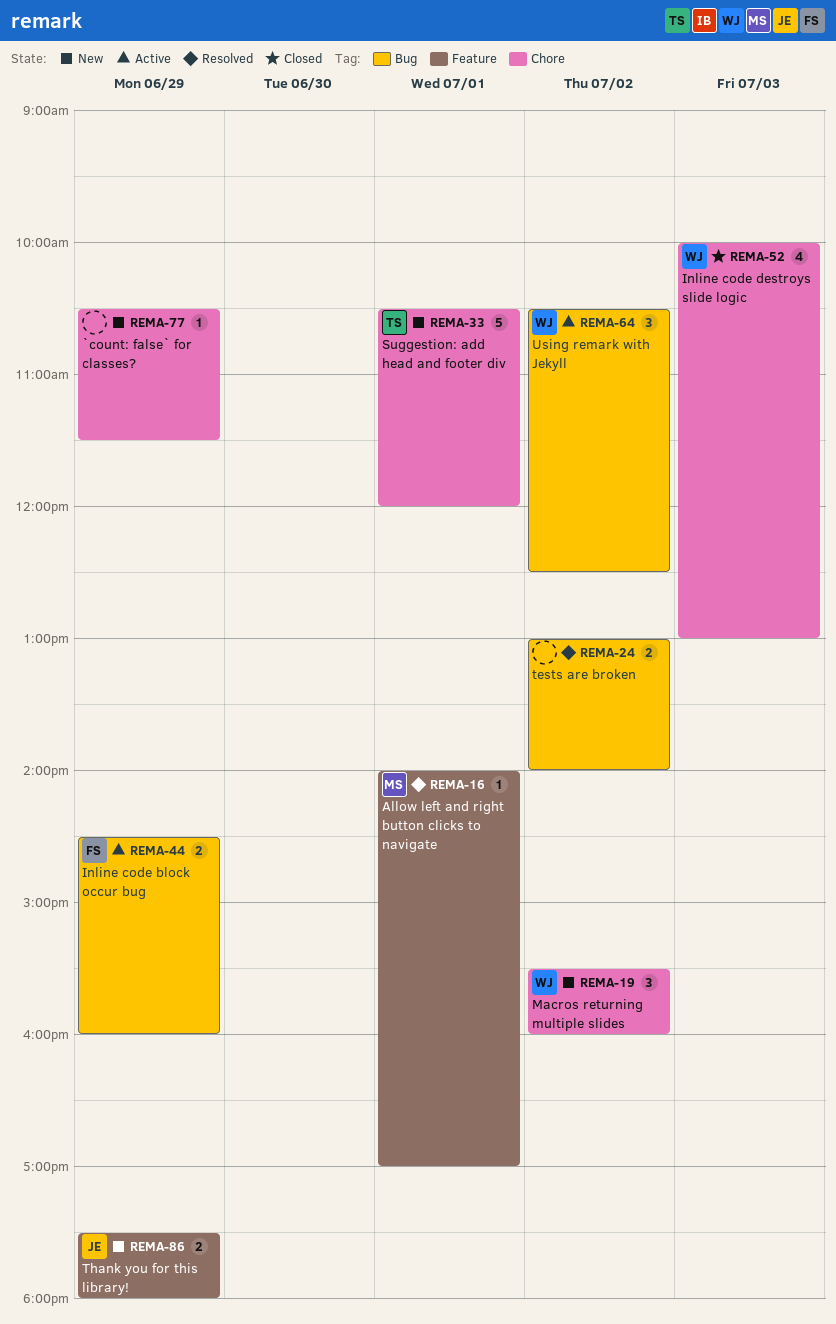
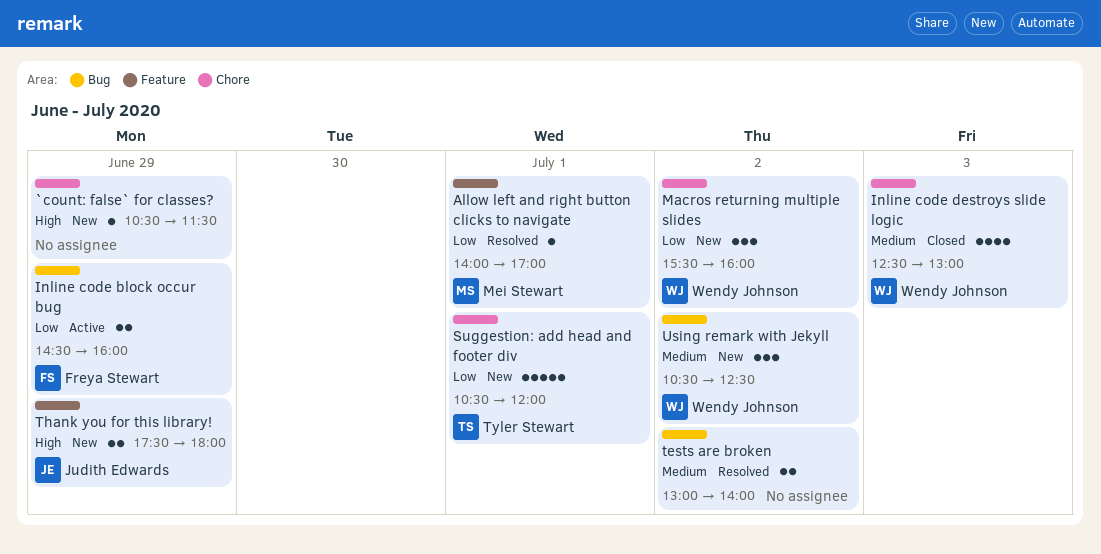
Inline code destroys slide logic, begins: 10:00 -> 12:30
Using remark with Jekyll, status: Active -> New

